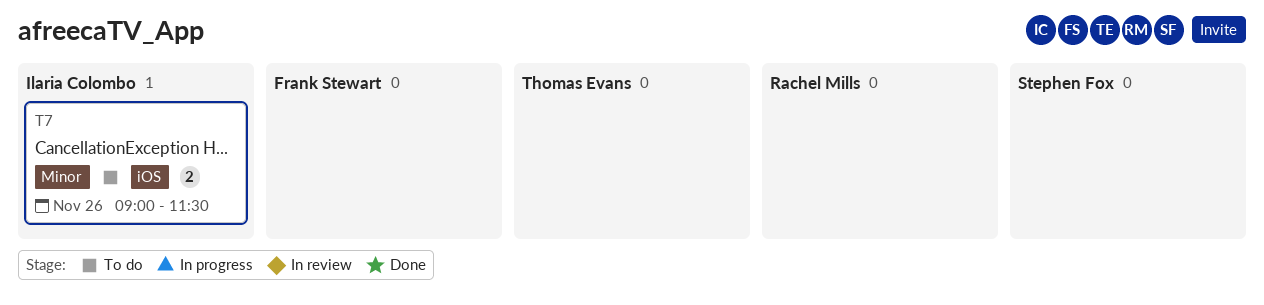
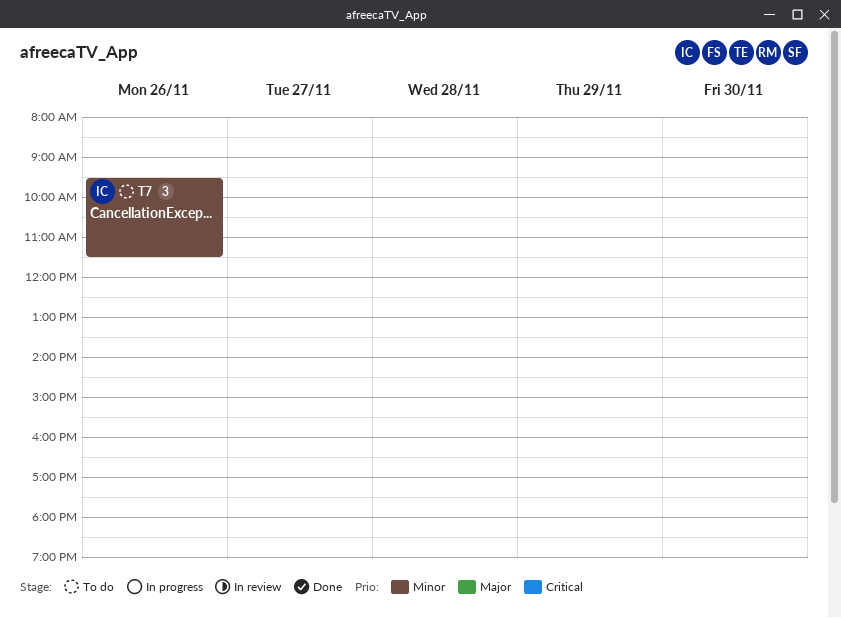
T7, estimate: 2 -> 3
T7, begins: 09:00 -> 09:30

